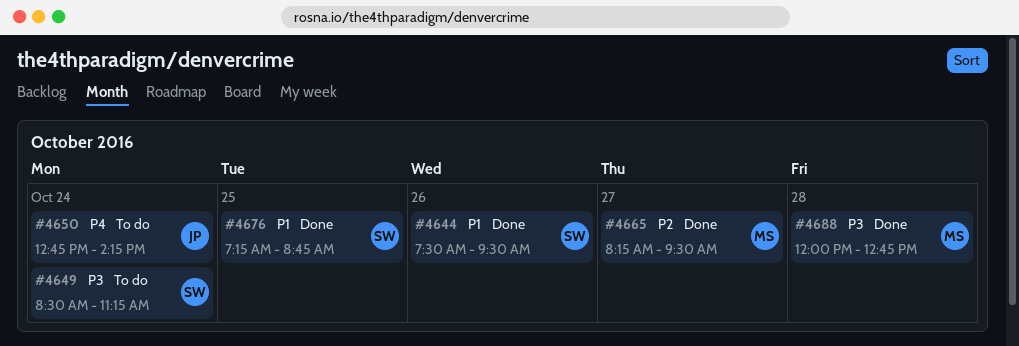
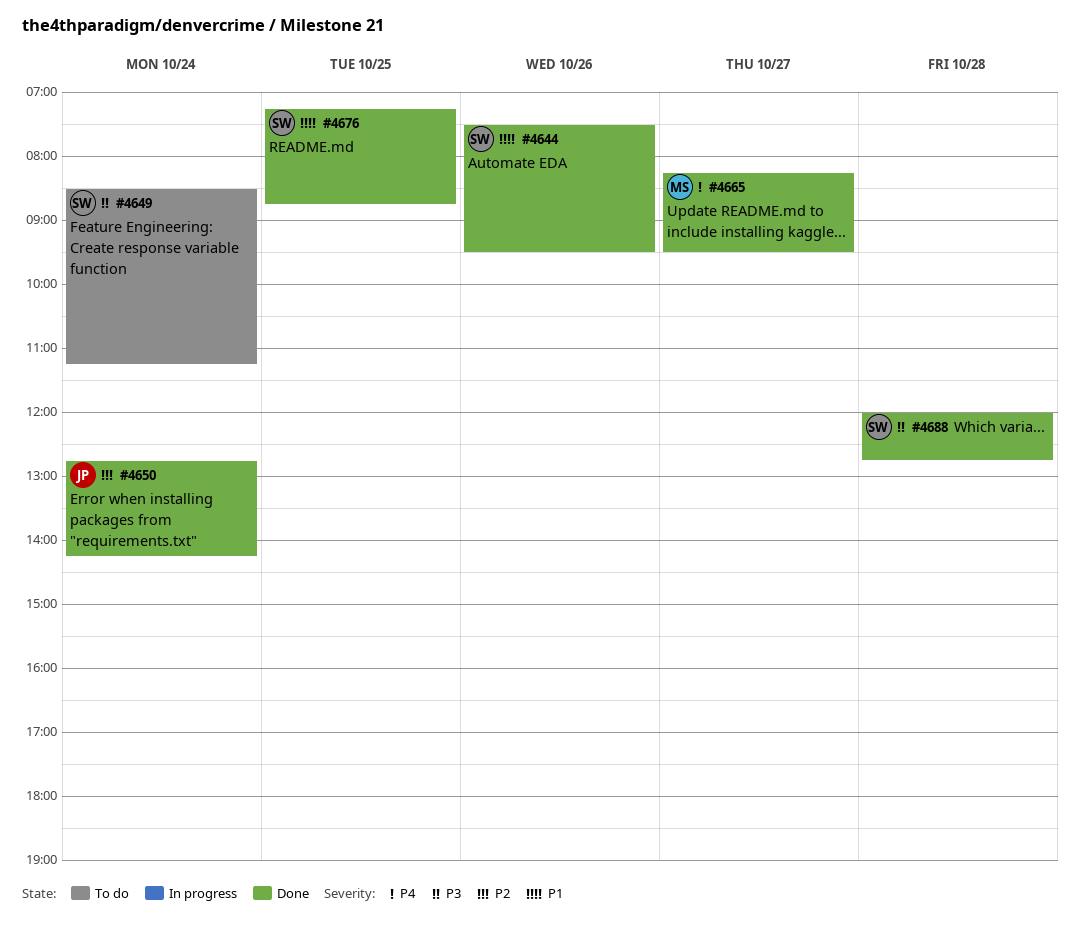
#4650, status: To do -> Done
#4650, priority: P4 -> P2
#4665, priority: P2 -> P4
#4688, owner: MS -> SW

